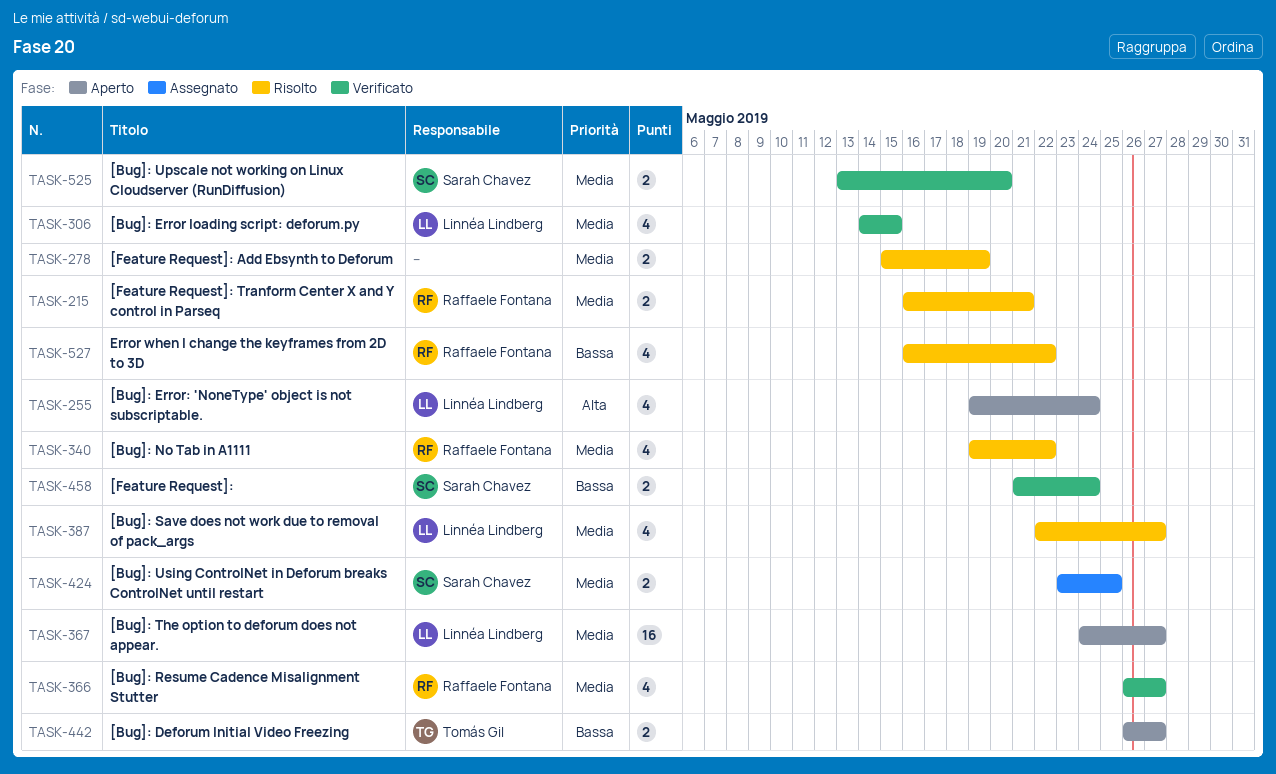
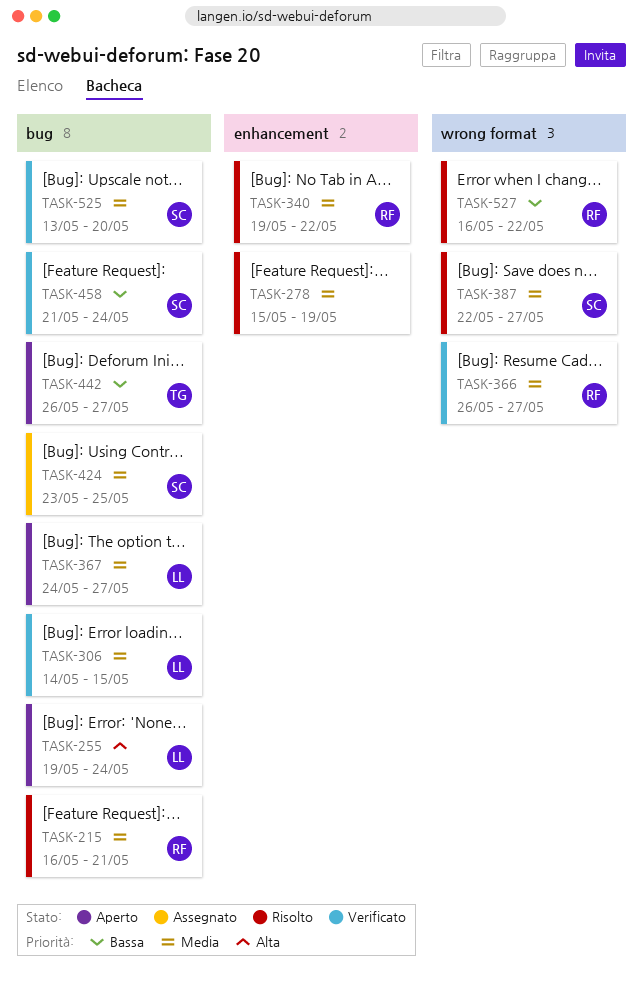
TASK-387, owner: Linnéa Lindberg -> Sarah Chavez

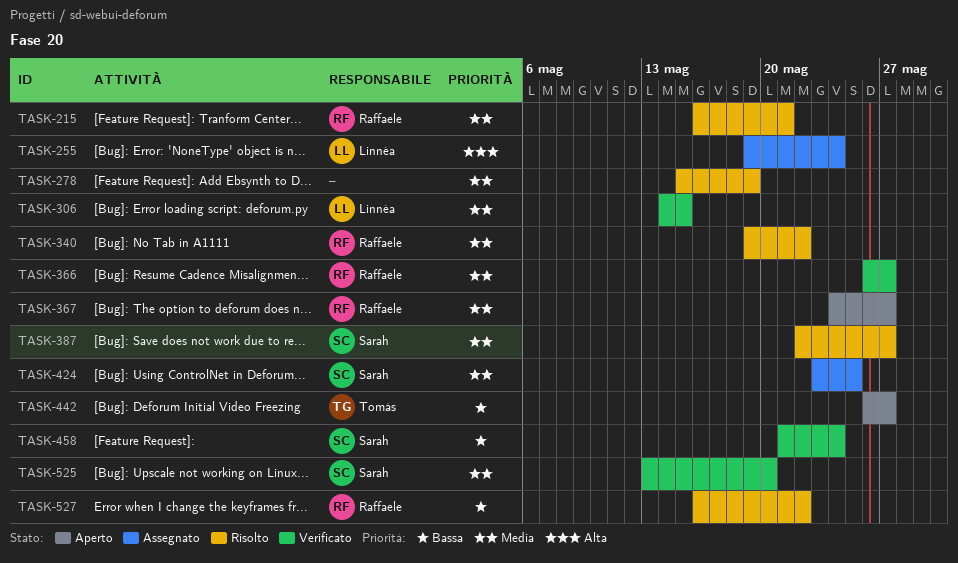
TASK-255, status: Aperto -> Assegnato
TASK-367, owner: Linnéa -> Raffaele

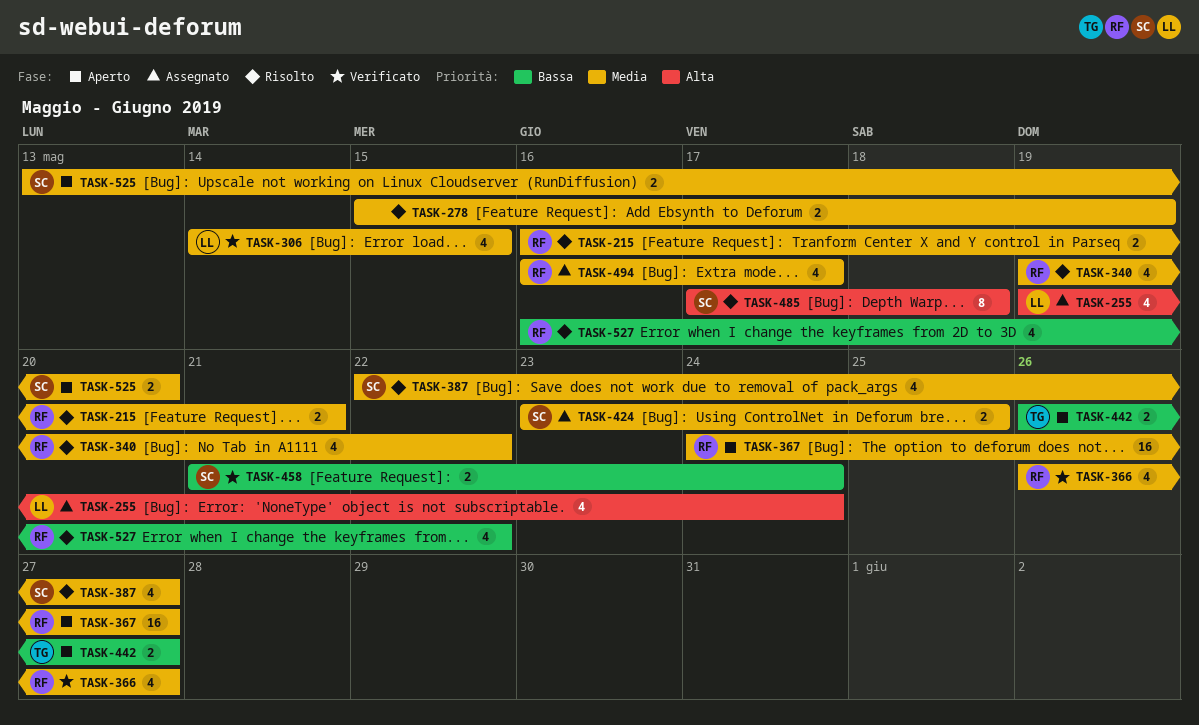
TASK-485: none -> present
TASK-494: none -> present
TASK-525, status: Verificato -> Aperto

